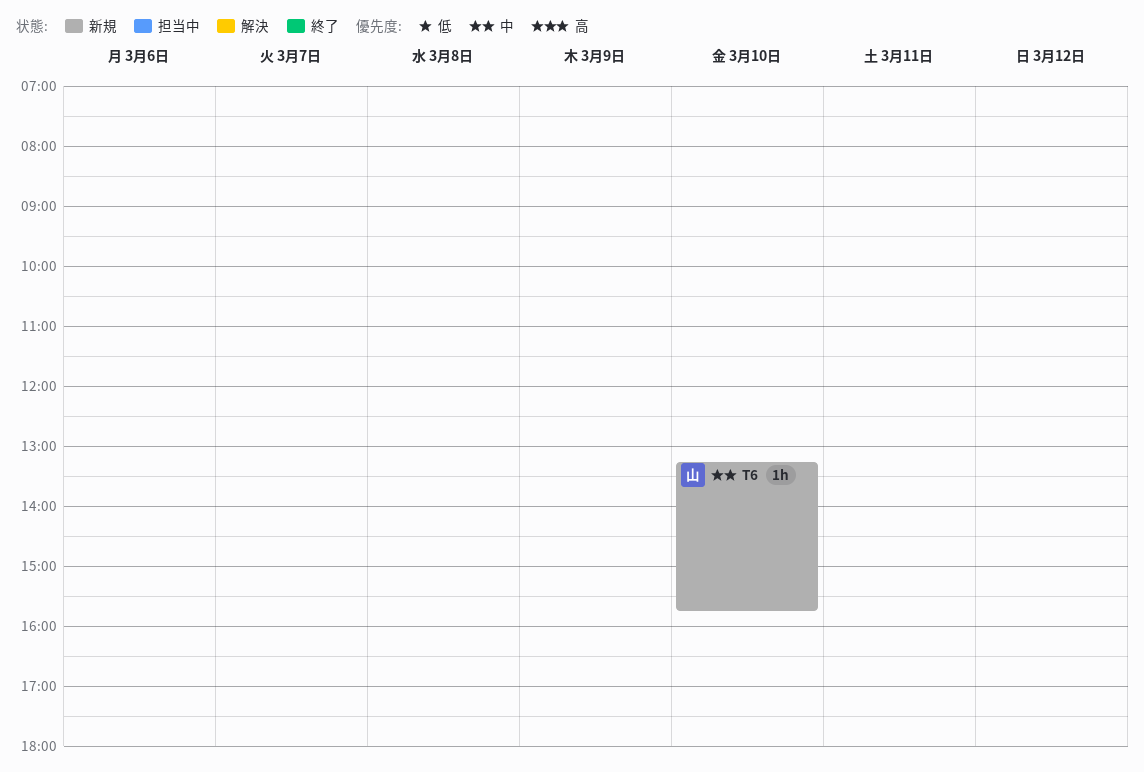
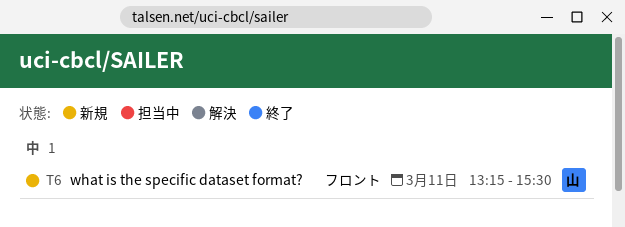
T6, day: Mar 10 -> Mar 11
T6, ends: 15:45 -> 15:30

